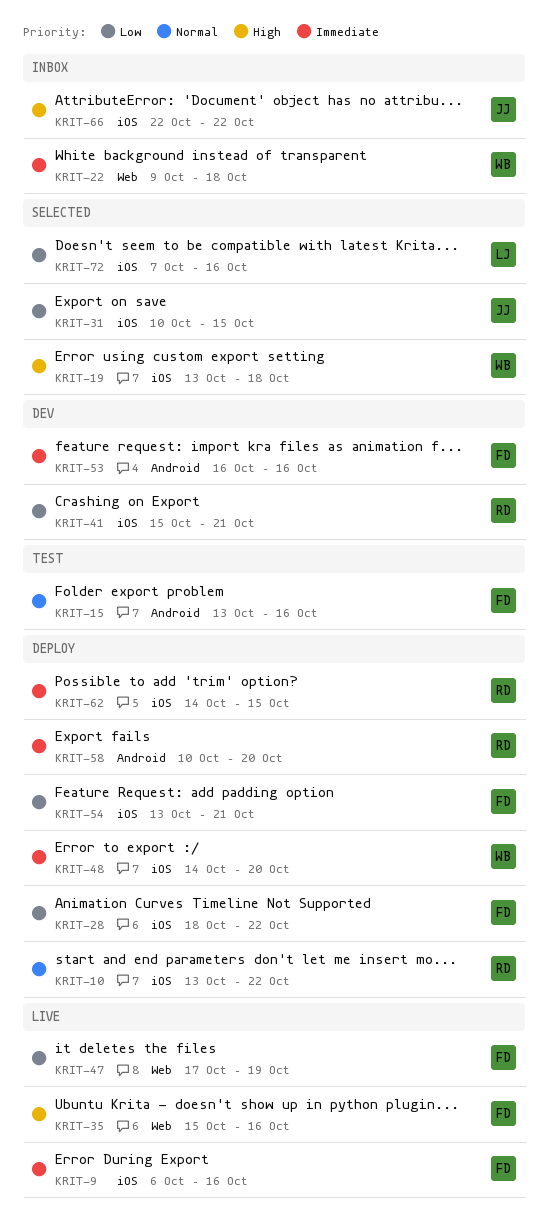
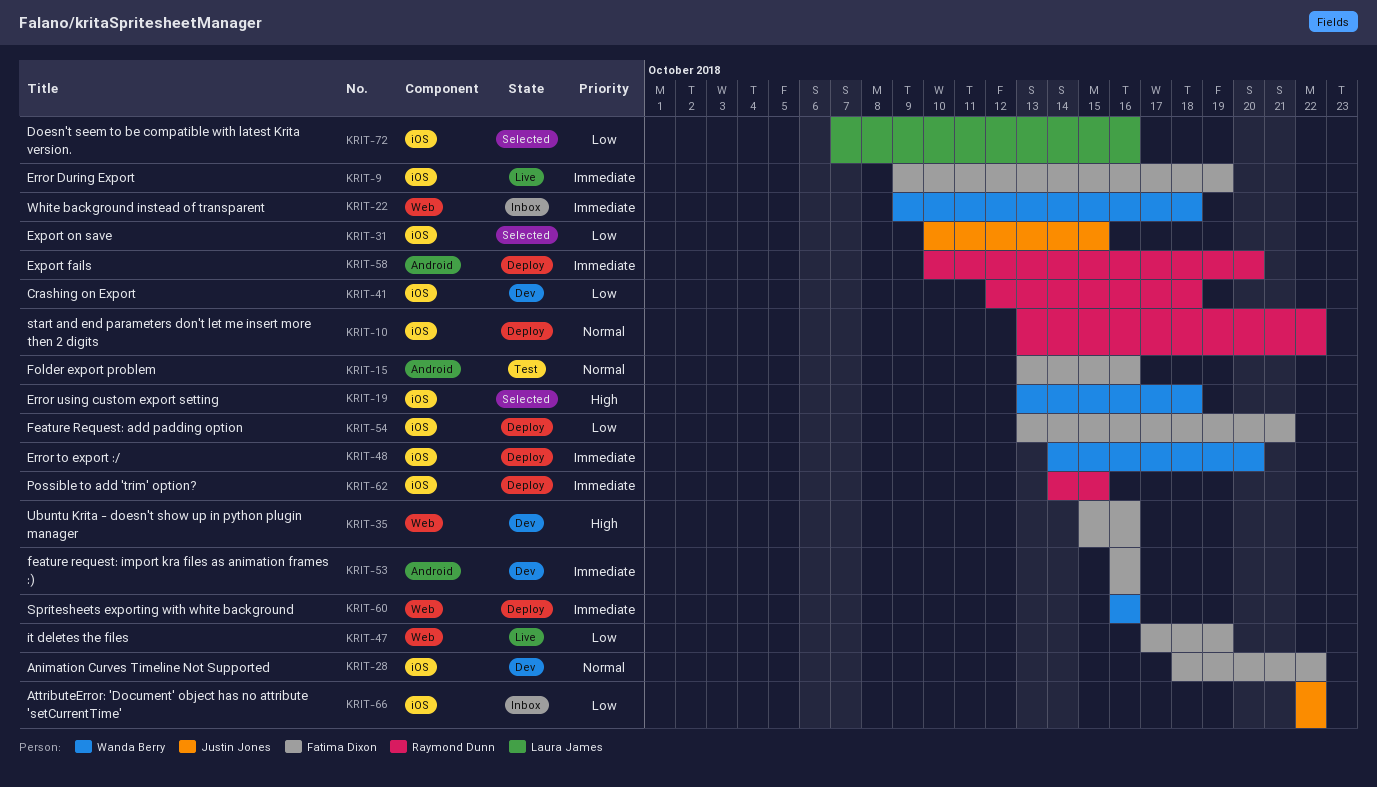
KRIT-9, start: Oct 6 -> Oct 9
KRIT-9, due: Oct 16 -> Oct 19
KRIT-28, status: Deploy -> Dev
KRIT-28, priority: Low -> Normal
KRIT-35, status: Live -> Dev
KRIT-41, start: Oct 15 -> Oct 12
KRIT-41, due: Oct 21 -> Oct 18
KRIT-60: none -> present
KRIT-66, priority: High -> Low

